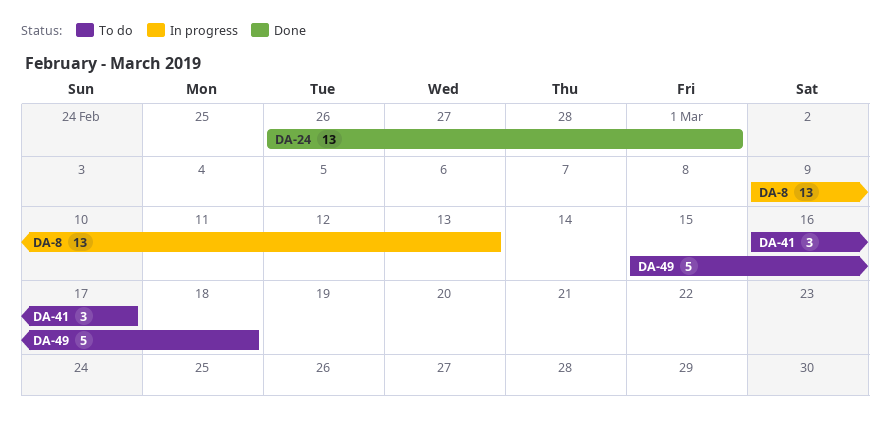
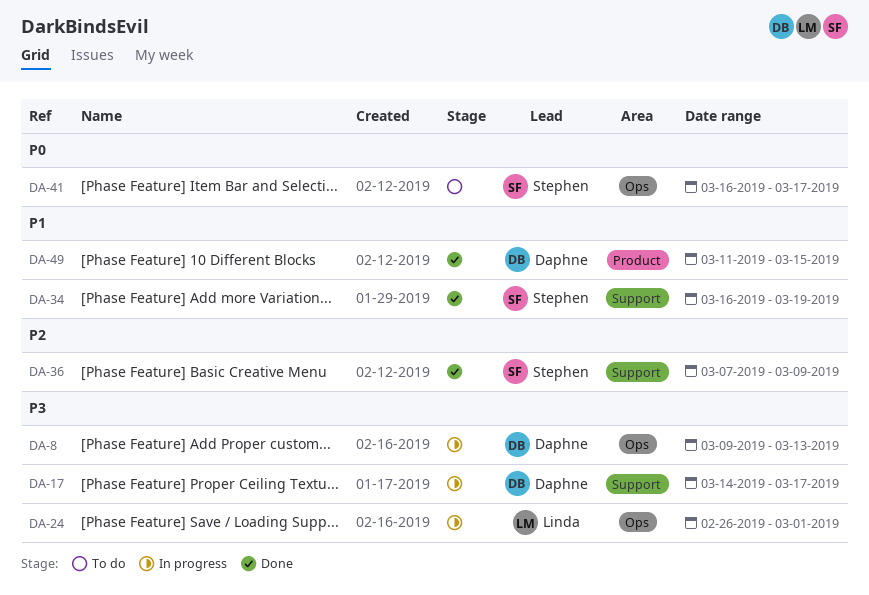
DA-17: none -> present
DA-24, status: Done -> In progress
DA-34: none -> present
DA-36: none -> present
DA-49, status: To do -> Done
DA-49, start: Mar 15 -> Mar 11
DA-49, due: Mar 18 -> Mar 15

